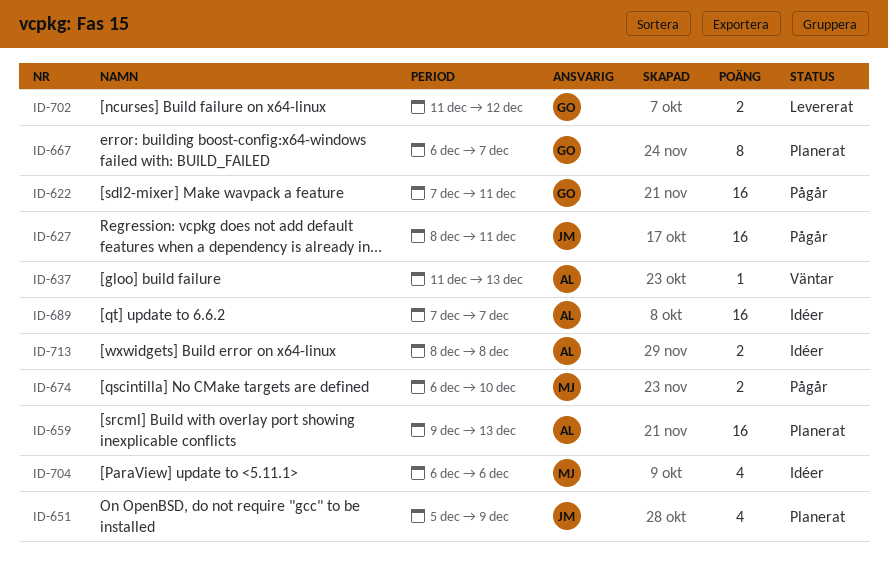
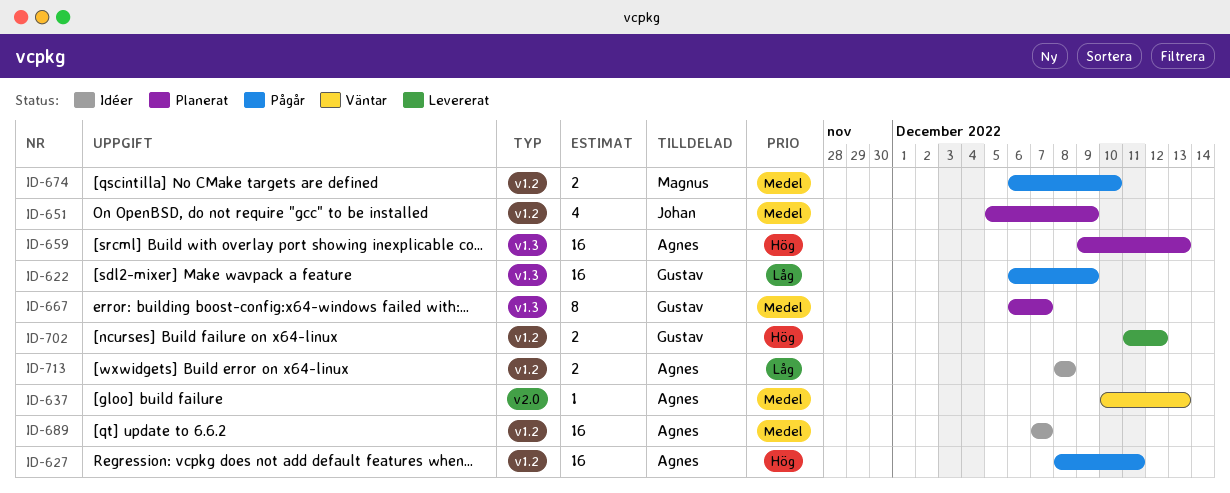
ID-622, start: Dec 7 -> Dec 6
ID-622, due: Dec 11 -> Dec 9
ID-627, owner: Johan -> Agnes
ID-637, start: Dec 11 -> Dec 10
ID-704: present -> none

